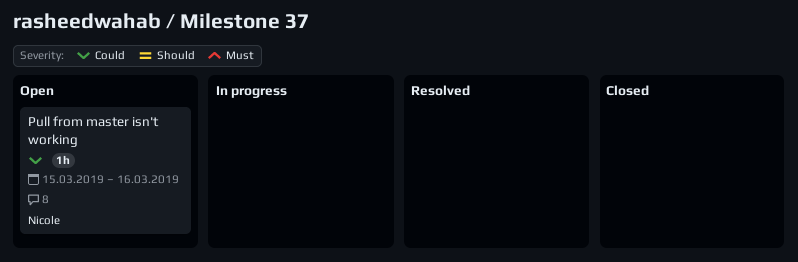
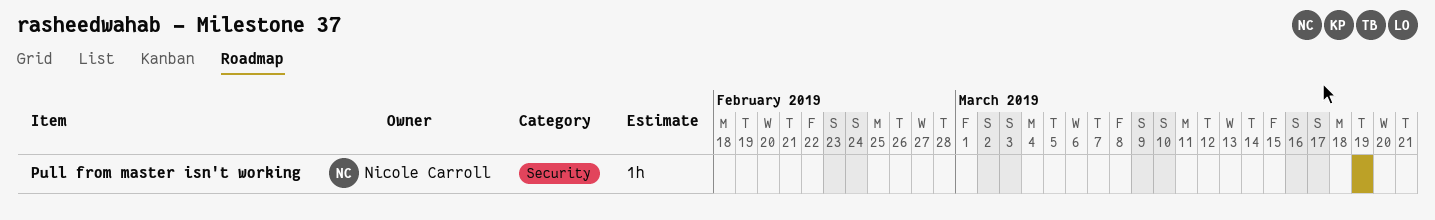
Pull from master isn't working, start: Mar 15 -> Mar 19
Pull from master isn't working, due: Mar 16 -> Mar 19

